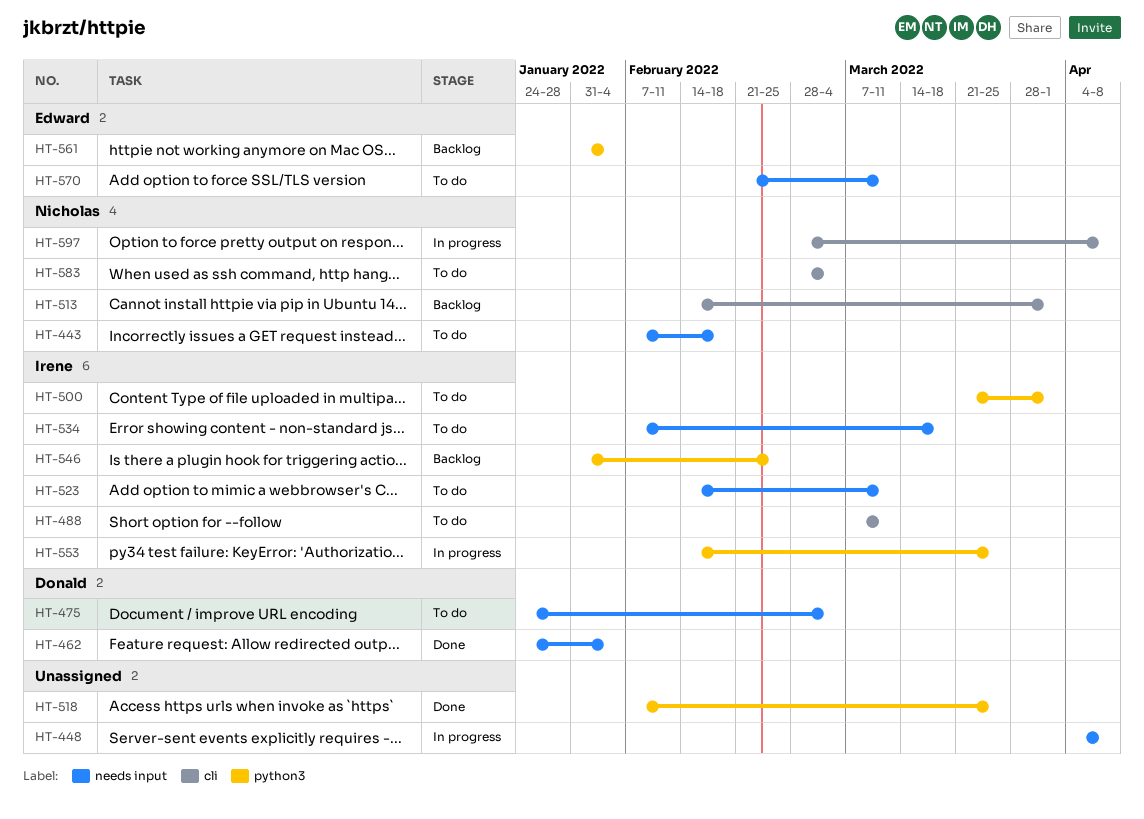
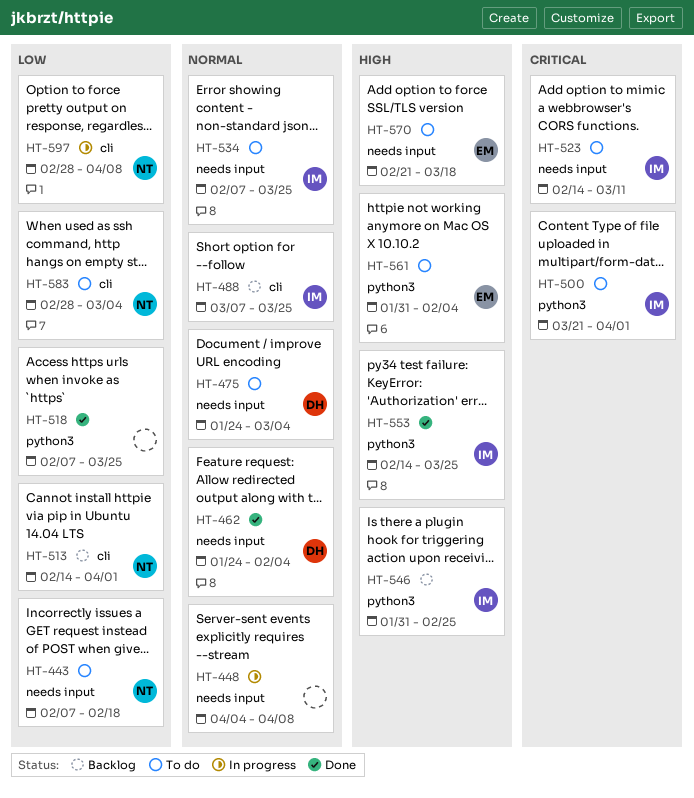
HT-488, status: To do -> Backlog
HT-488, due: Mar 11 -> Mar 25
HT-534, due: Mar 18 -> Mar 25
HT-553, status: In progress -> Done
HT-561, status: Backlog -> To do
HT-570, due: Mar 11 -> Mar 18

